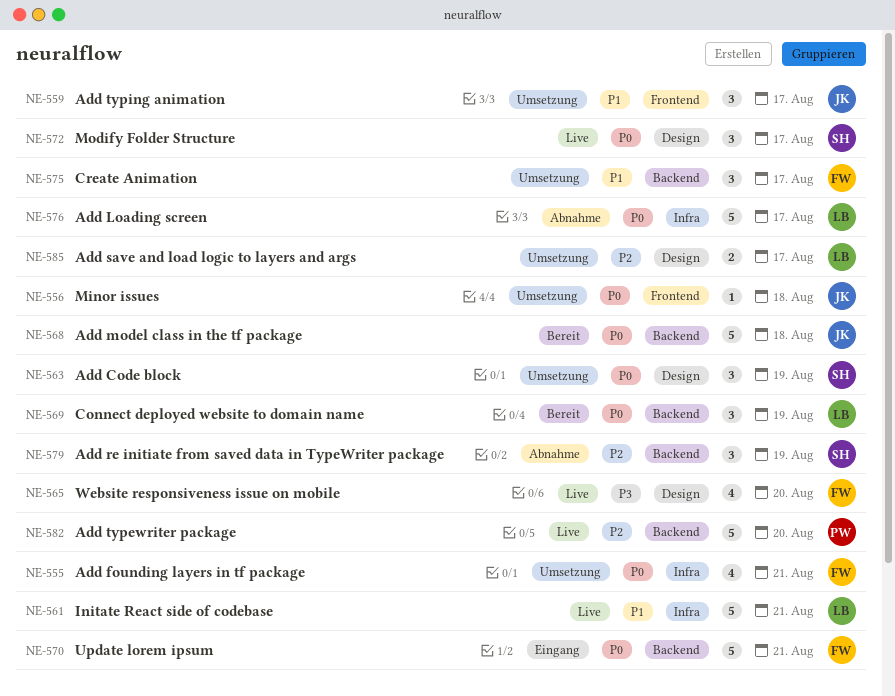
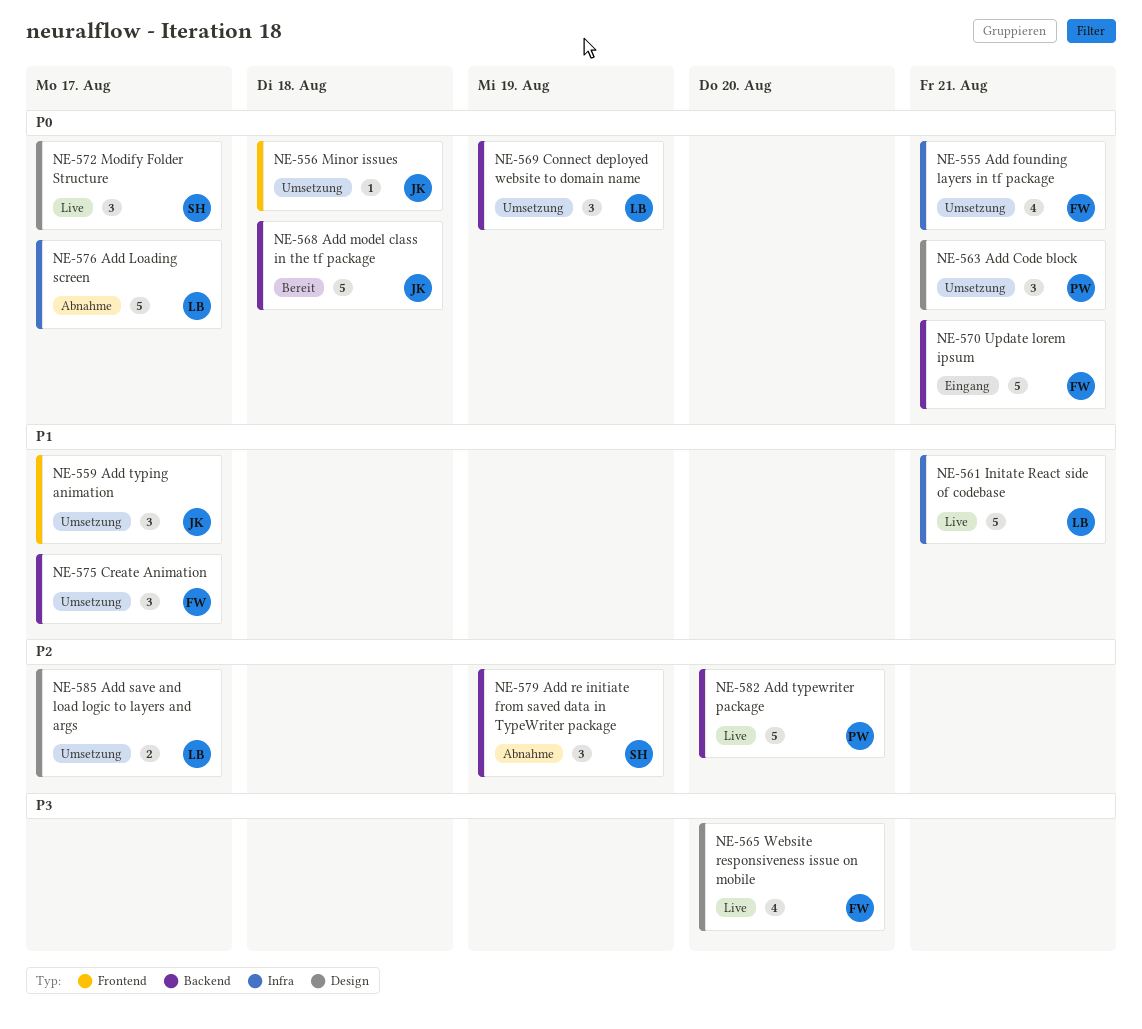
NE-563, owner: SH -> PW
NE-563, due: Aug 19 -> Aug 21
NE-569, status: Bereit -> Umsetzung

